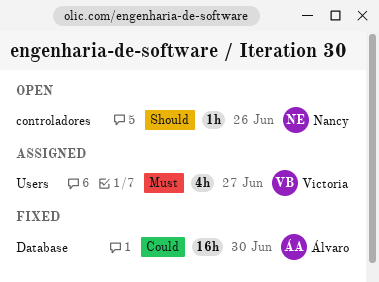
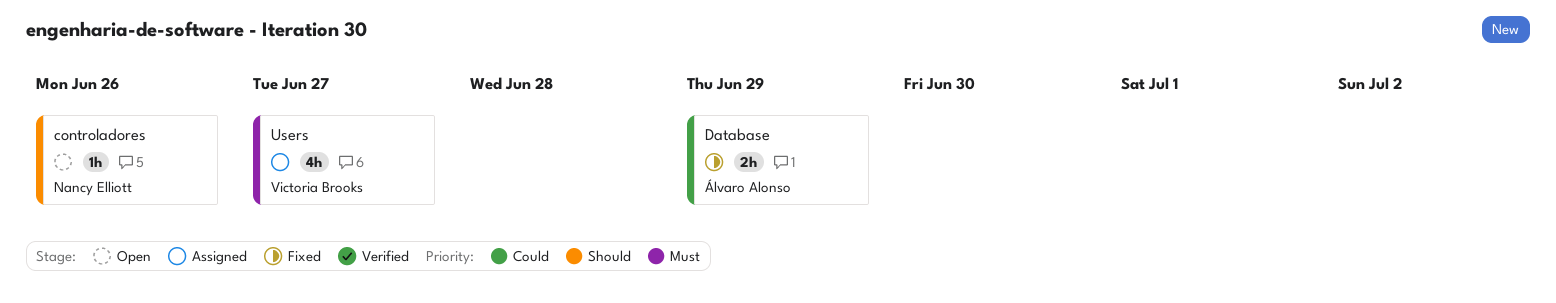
Database, estimate: 16h -> 2h
Database, due: Jun 30 -> Jun 29

